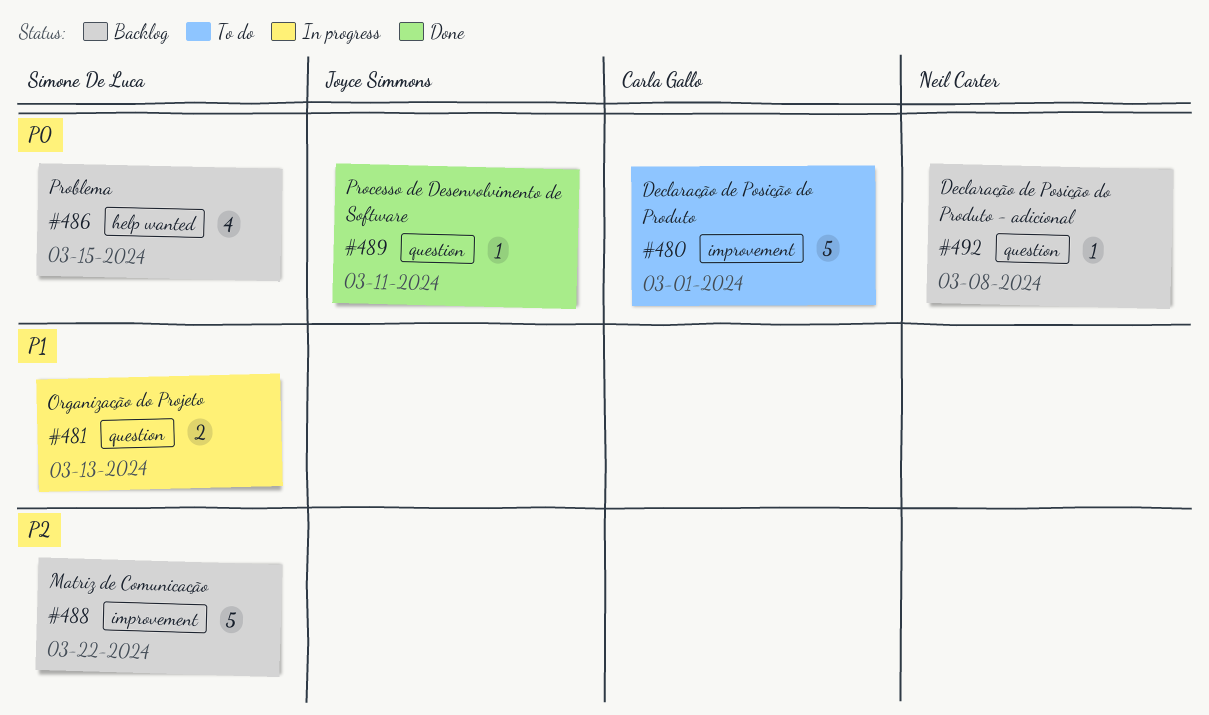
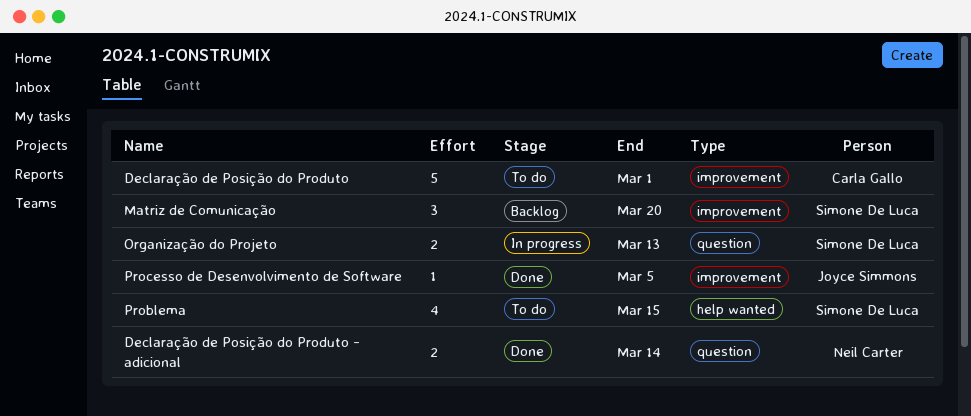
Declaração de Posição do Produto - adicional, status: Backlog -> Done
Declaração de Posição do Produto - adicional, estimate: 1 -> 2
Declaração de Posição do Produto - adicional, due: Mar 8 -> Mar 14
Matriz de Comunicação, estimate: 5 -> 3
Matriz de Comunicação, due: Mar 22 -> Mar 20
Problema, status: Backlog -> To do
Processo de Desenvolvimento de Software, label: question -> improvement
Processo de Desenvolvimento de Software, due: Mar 11 -> Mar 5

